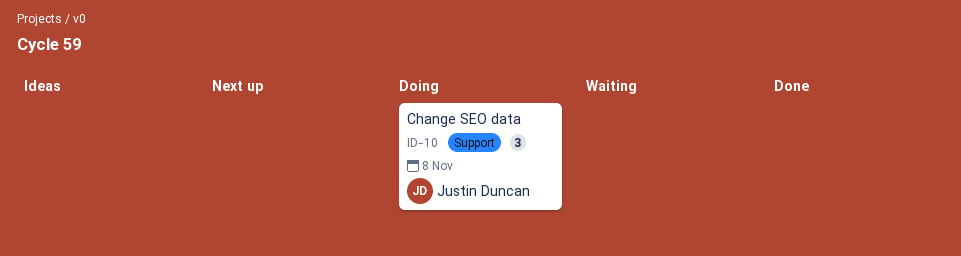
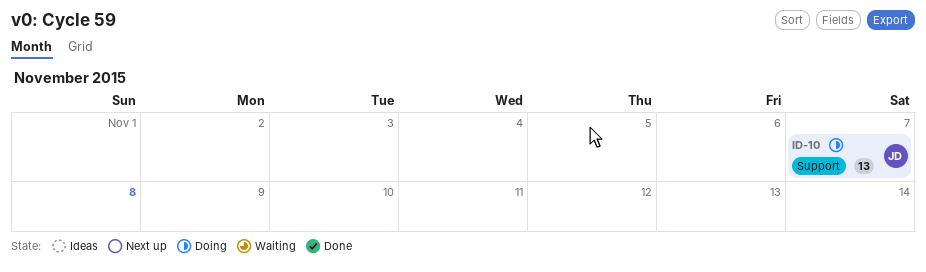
ID-10, estimate: 3 -> 13
ID-10, due: Nov 8 -> Nov 7

